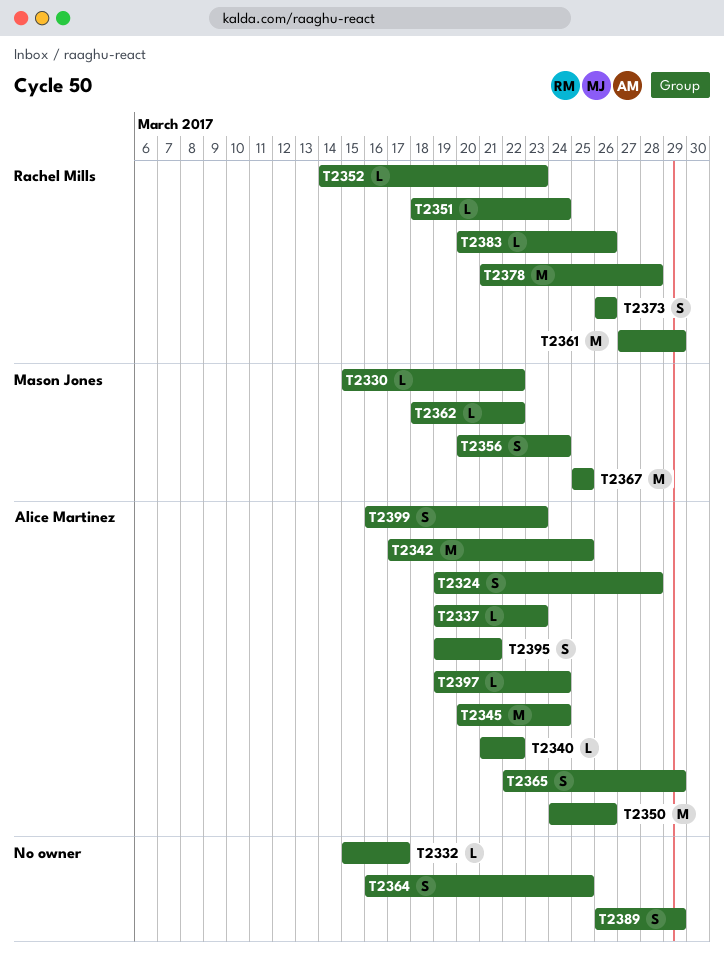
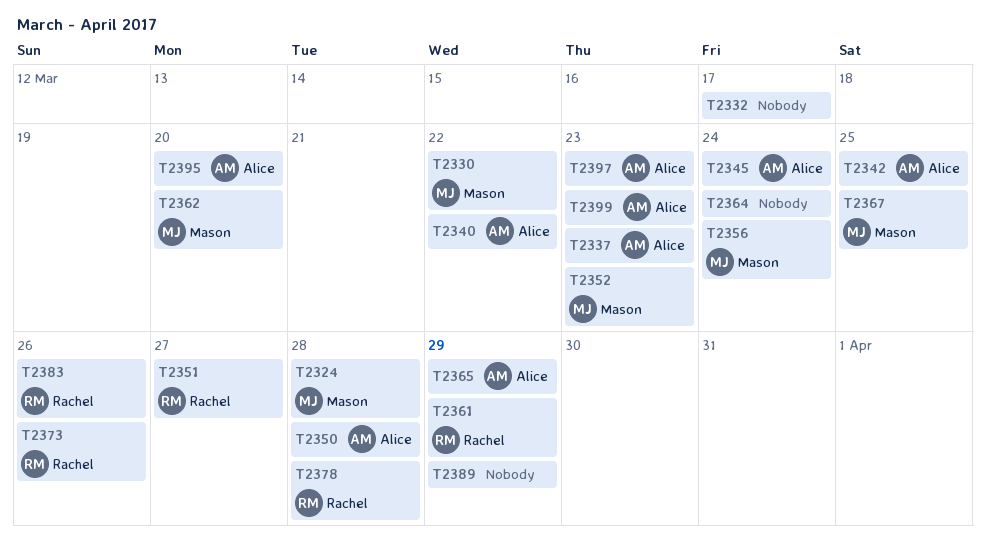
T2324, owner: Alice Martinez -> Mason Jones
T2350, due: Mar 26 -> Mar 28
T2351, due: Mar 24 -> Mar 27
T2352, owner: Rachel Mills -> Mason Jones
T2362, due: Mar 22 -> Mar 20
T2364, due: Mar 25 -> Mar 24
T2395, due: Mar 21 -> Mar 20
T2397, due: Mar 24 -> Mar 23

